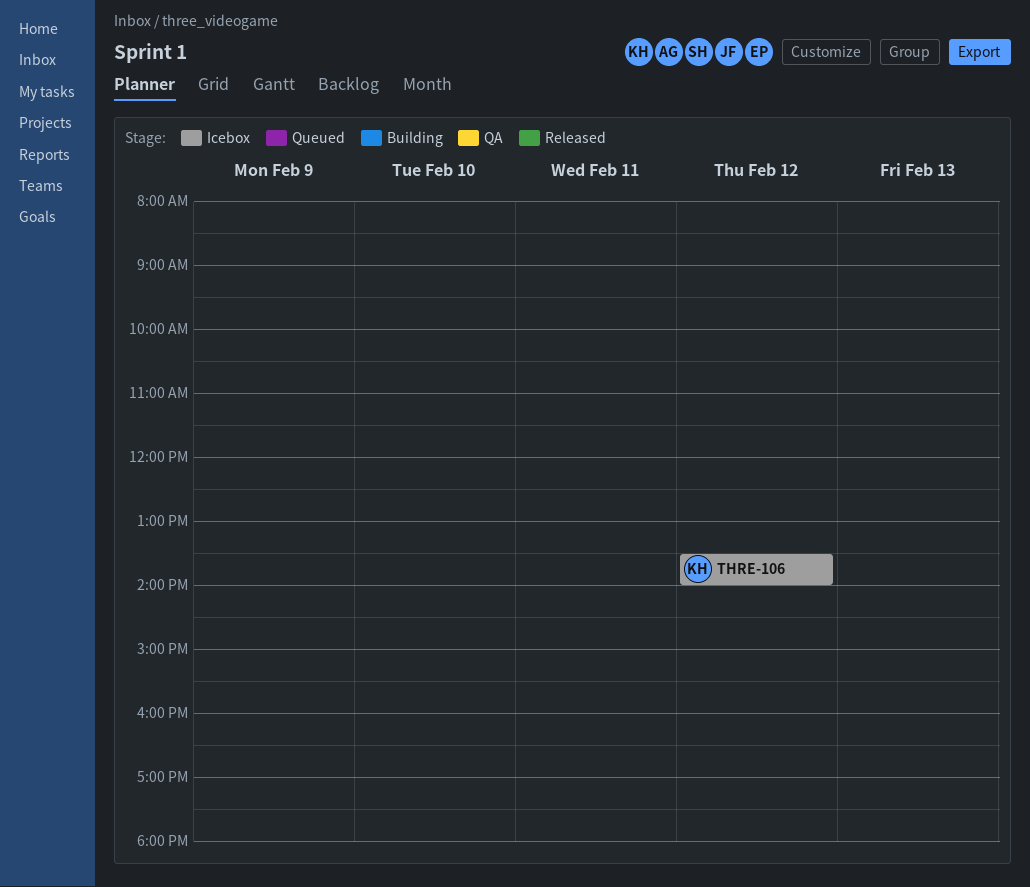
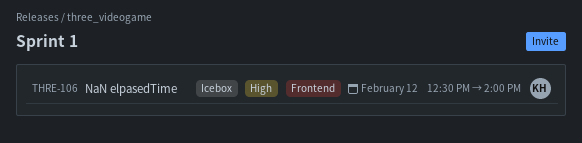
THRE-106, begins: 13:30 -> 12:30

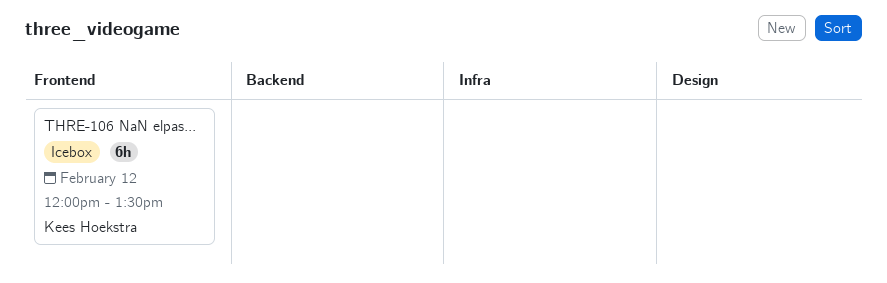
THRE-106, begins: 12:30 -> 12:00
THRE-106, ends: 14:00 -> 13:30

